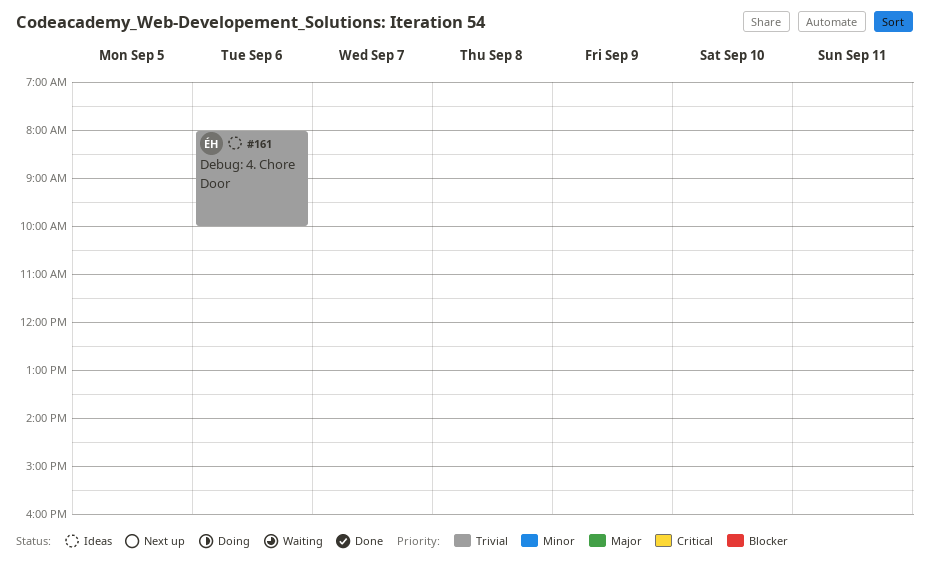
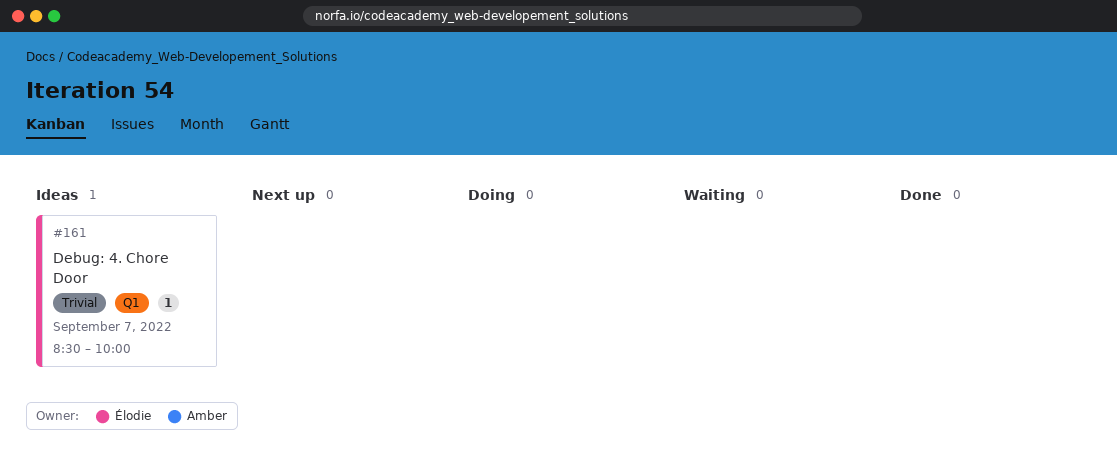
#161, day: Sep 6 -> Sep 7
#161, begins: 08:00 -> 08:30

